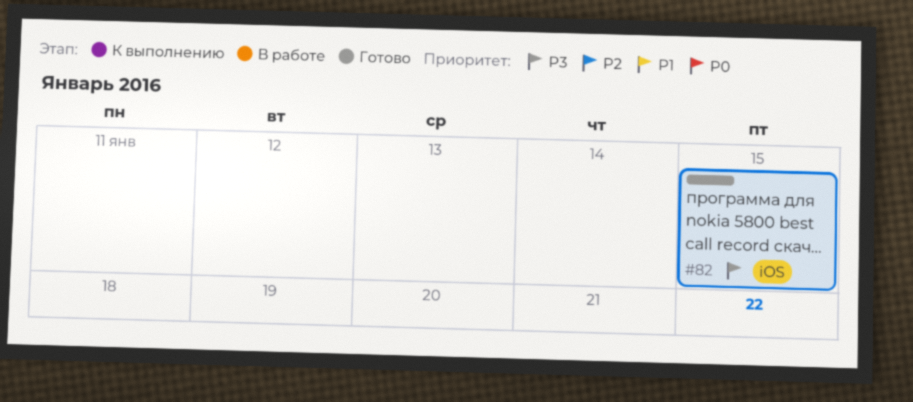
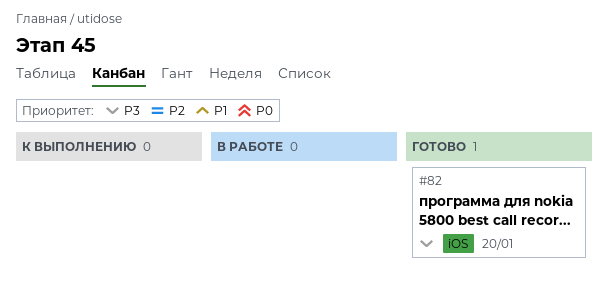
#82, due: Jan 15 -> Jan 20

